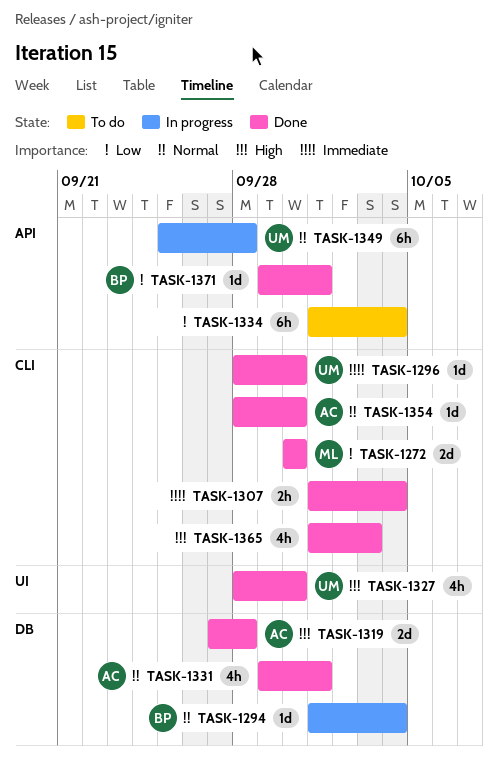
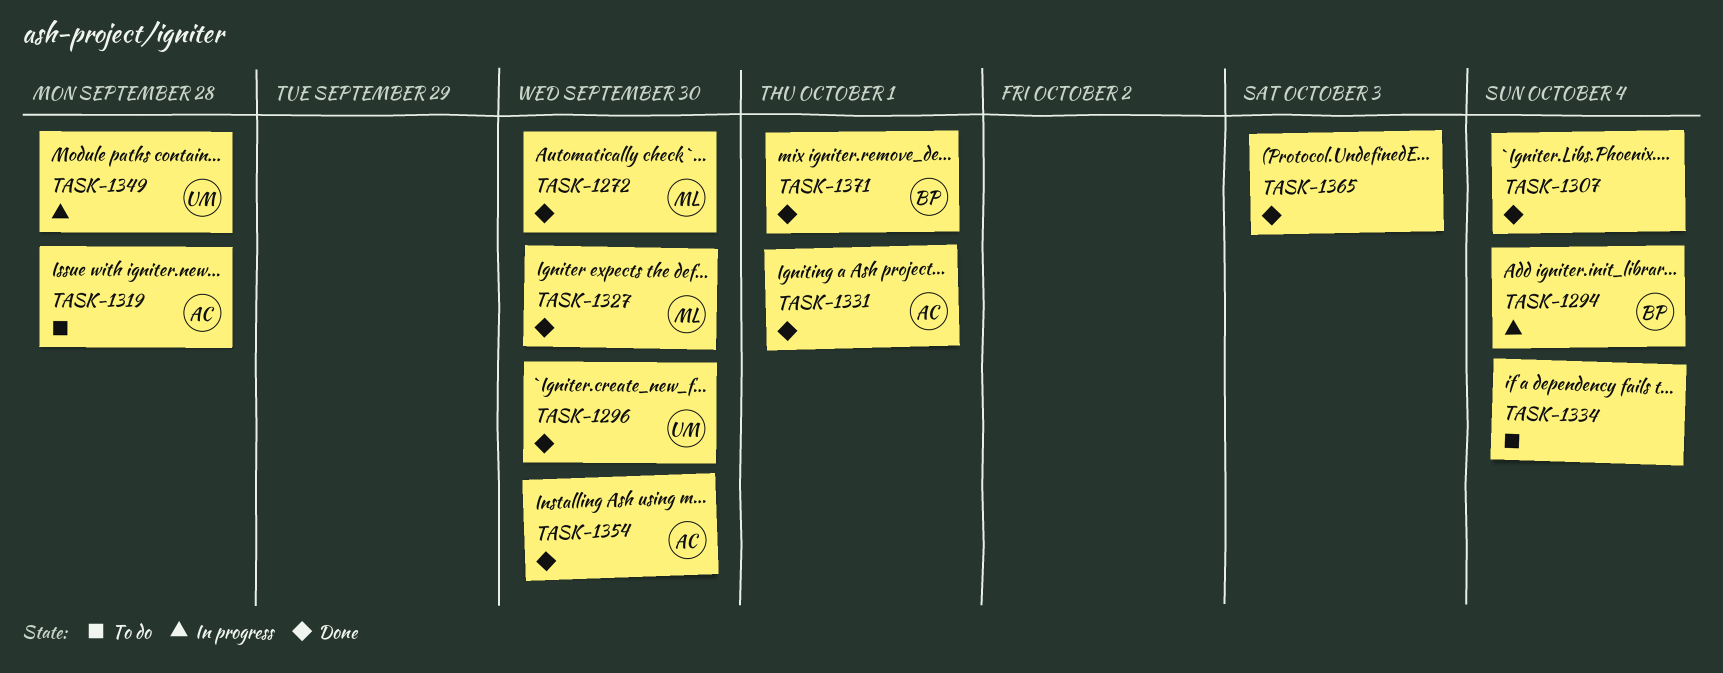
TASK-1319, status: Done -> To do
TASK-1327, owner: UM -> ML

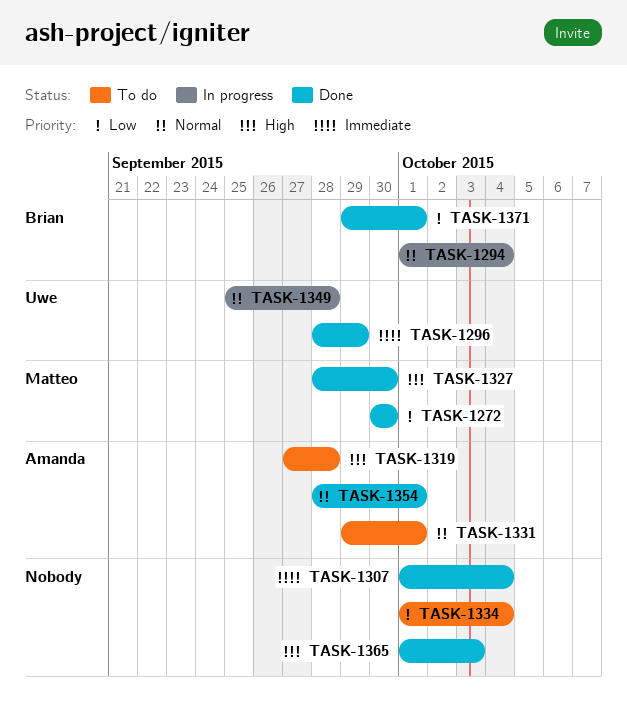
TASK-1296, due: Sep 30 -> Sep 29
TASK-1331, status: Done -> To do
TASK-1354, due: Sep 30 -> Oct 1

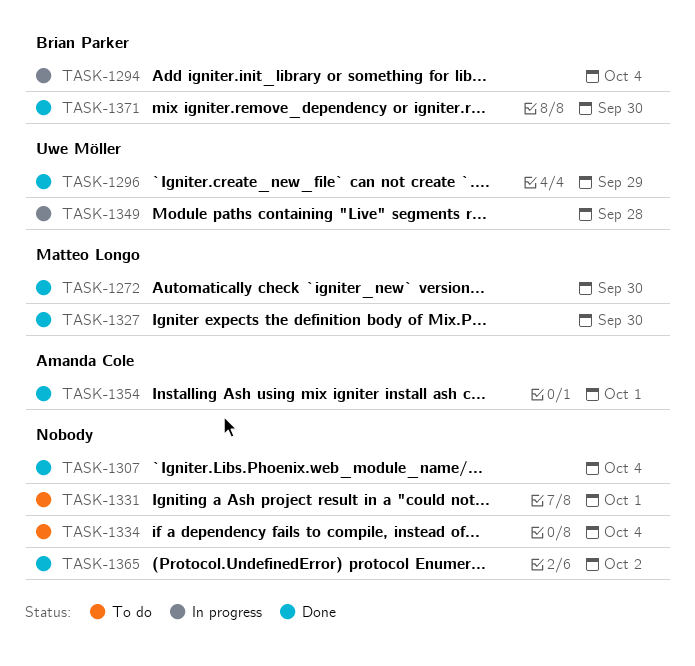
TASK-1319: present -> none
TASK-1331, owner: Amanda Cole -> none
TASK-1365, due: Oct 3 -> Oct 2
TASK-1371, due: Oct 1 -> Sep 30

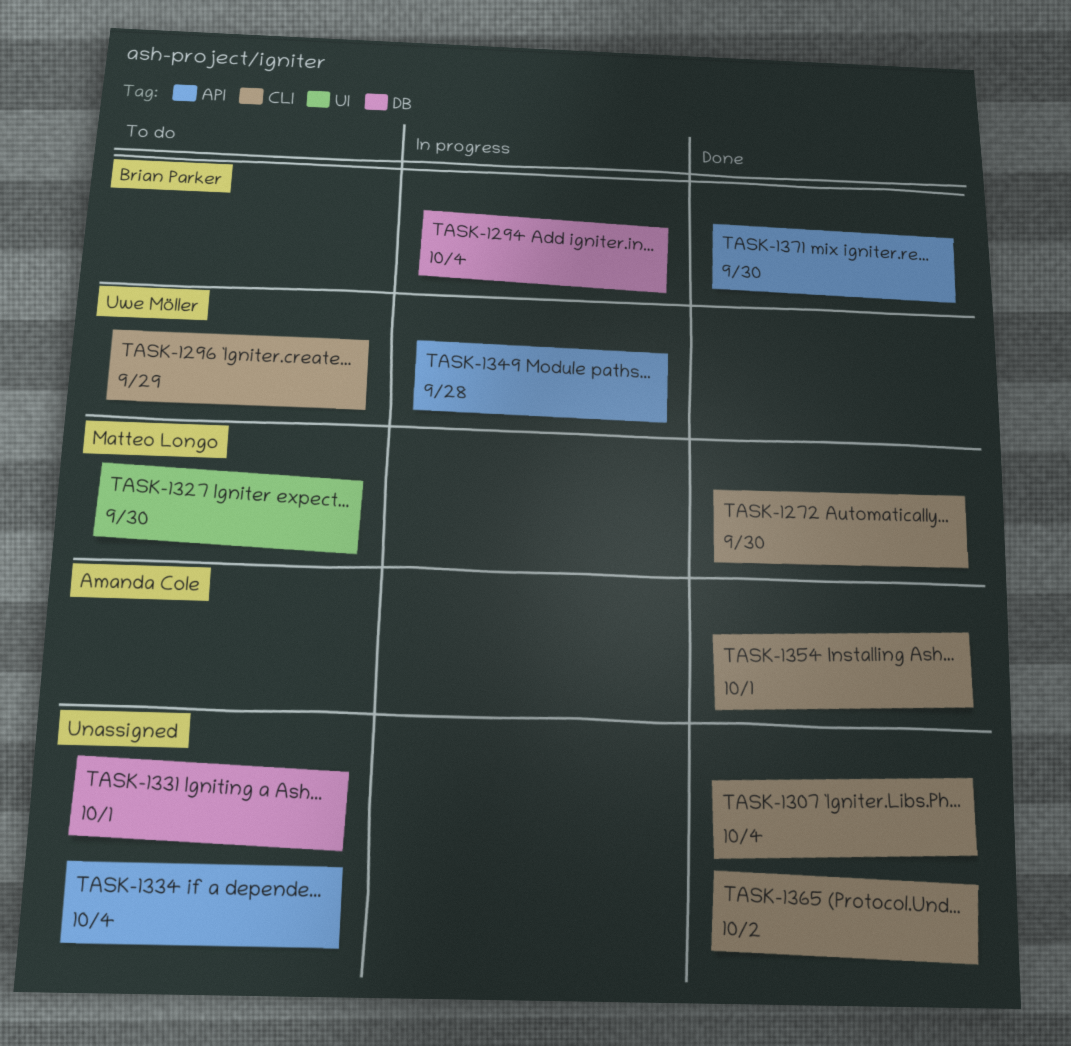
TASK-1296, status: Done -> To do
TASK-1327, status: Done -> To do

